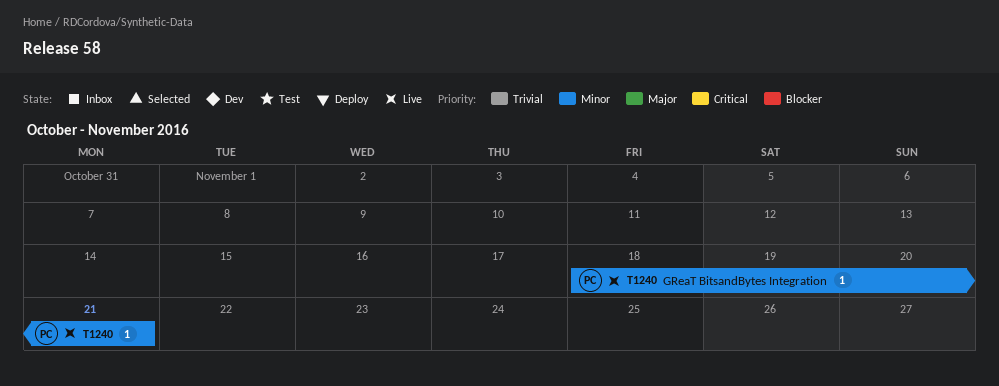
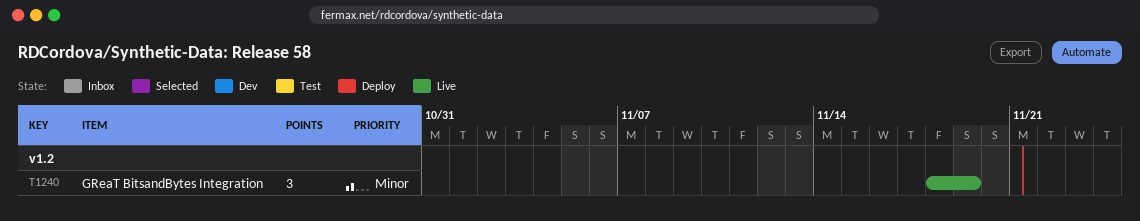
T1240, estimate: 1 -> 3
T1240, due: Nov 21 -> Nov 19

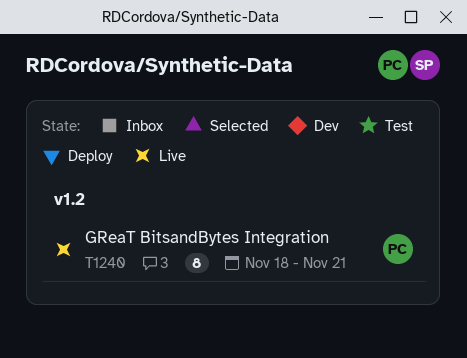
T1240, estimate: 3 -> 8
T1240, due: Nov 19 -> Nov 21

